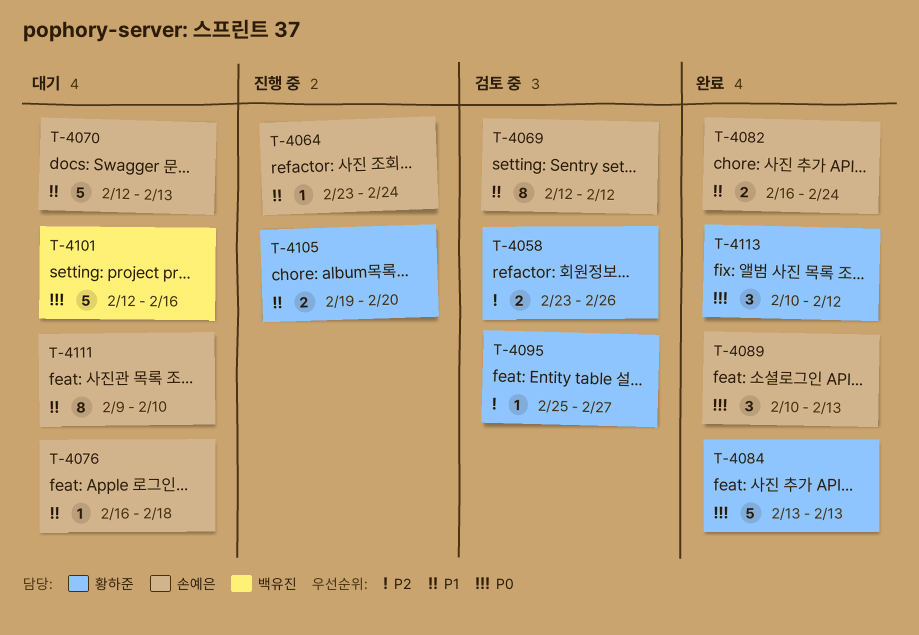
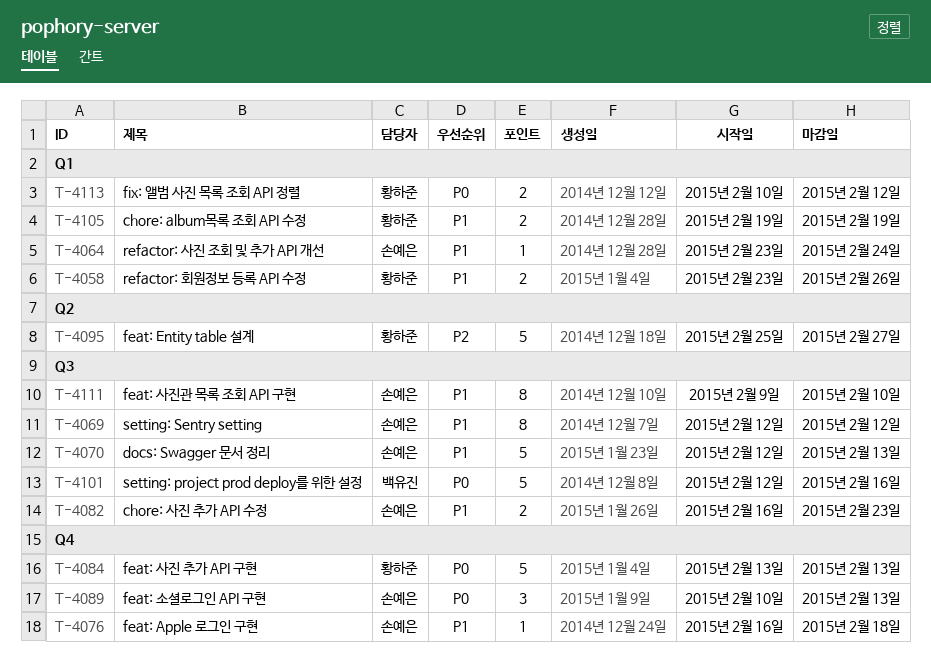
T-4058, priority: P2 -> P1
T-4082, due: Feb 24 -> Feb 23
T-4095, estimate: 1 -> 5
T-4105, due: Feb 20 -> Feb 19
T-4113, estimate: 3 -> 2

